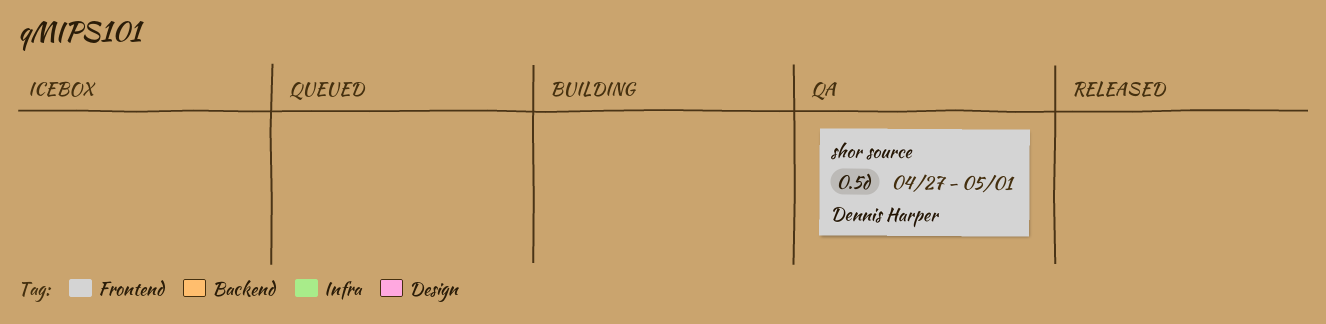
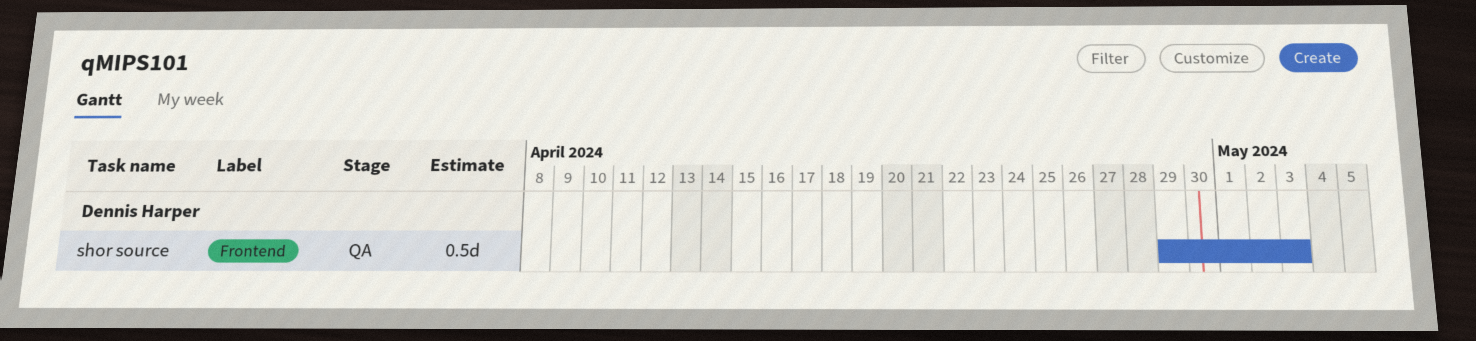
shor source, start: Apr 27 -> Apr 29
shor source, due: May 1 -> May 3

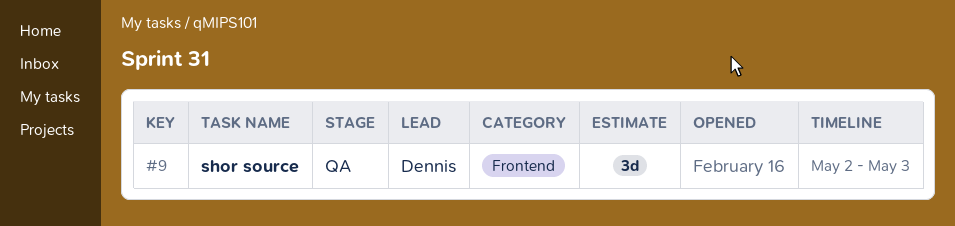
shor source, estimate: 0.5d -> 3d
shor source, start: Apr 29 -> May 2

